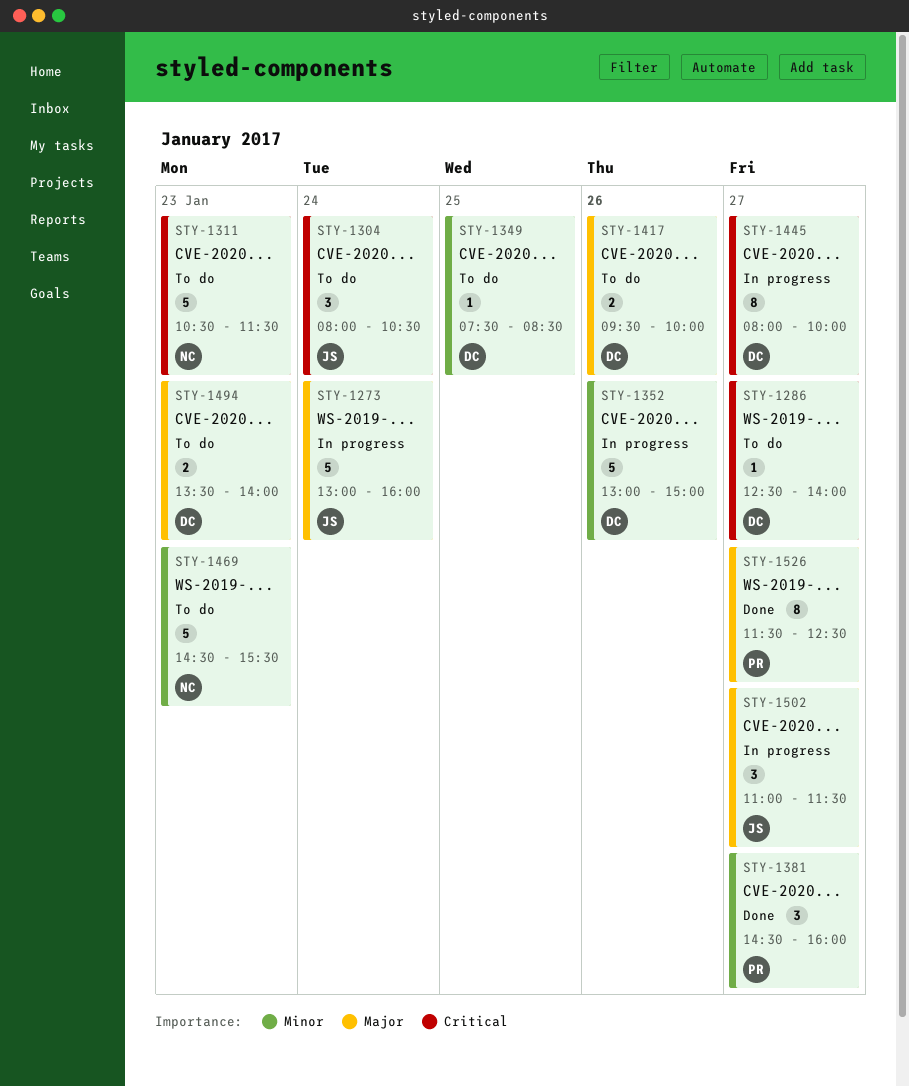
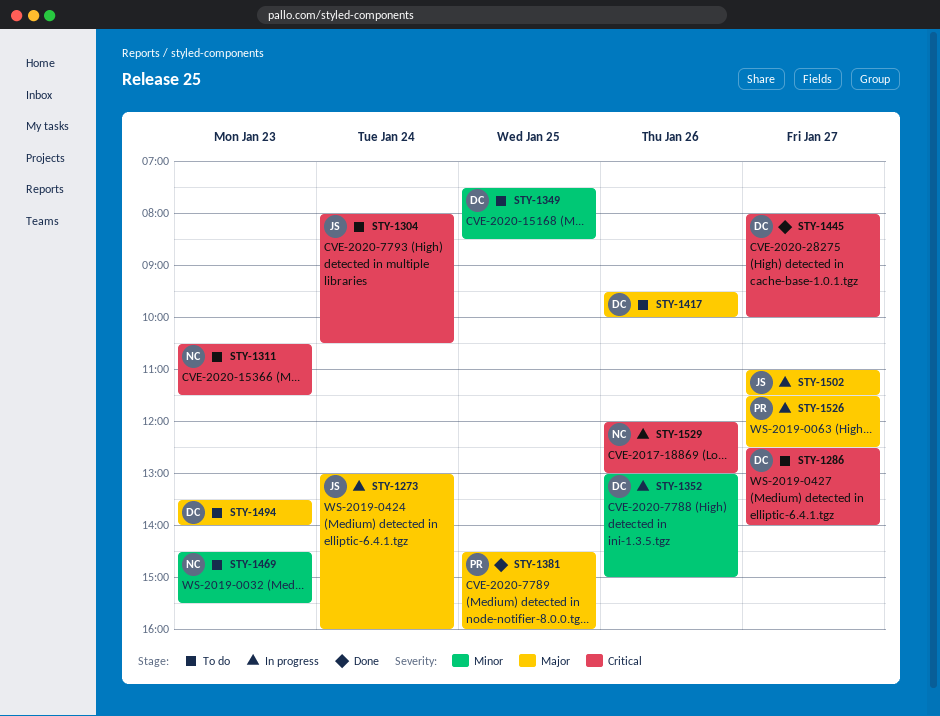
STY-1381, priority: Minor -> Major
STY-1381, day: Jan 27 -> Jan 25
STY-1445, status: In progress -> Done
STY-1526, status: Done -> In progress
STY-1529: none -> present

